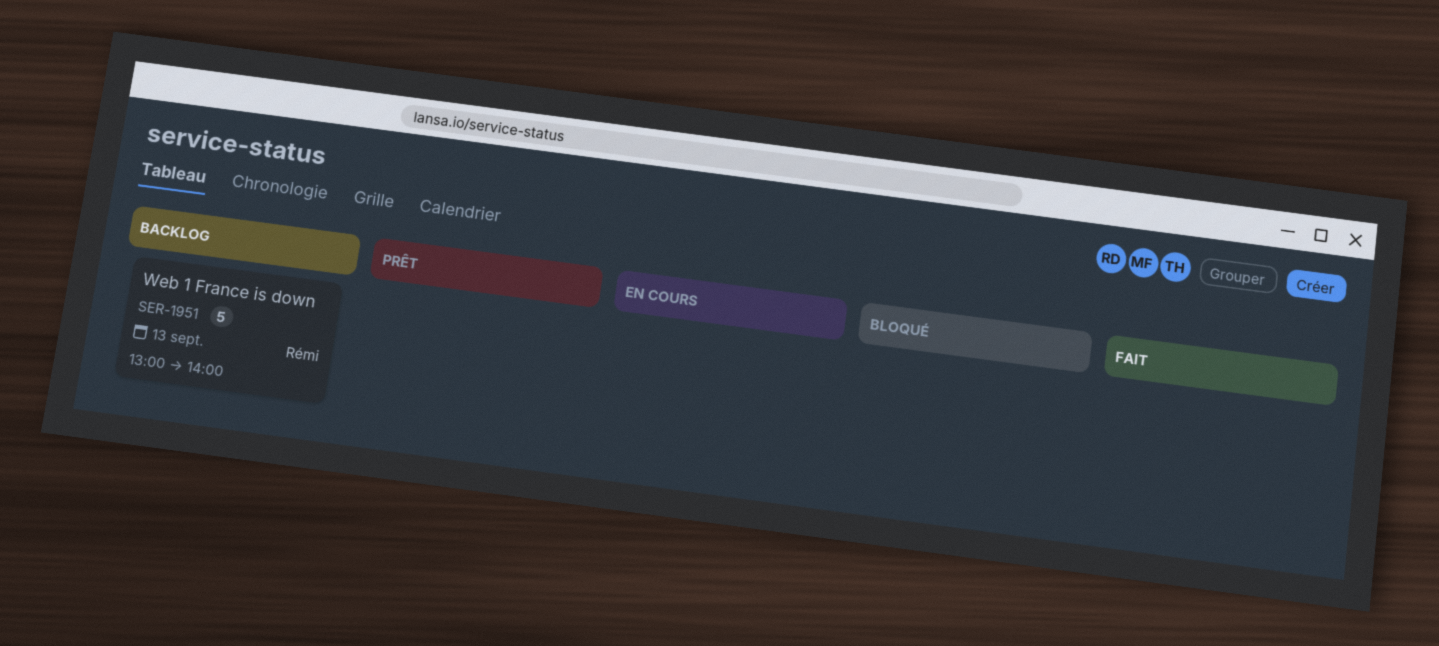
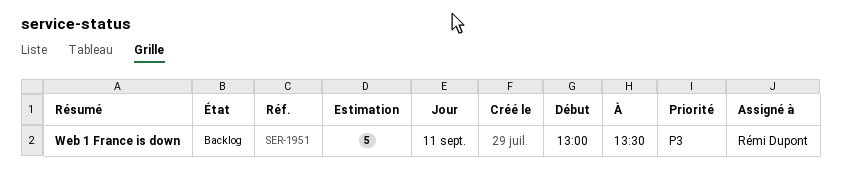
SER-1951, day: Sep 13 -> Sep 11
SER-1951, ends: 14:00 -> 13:30

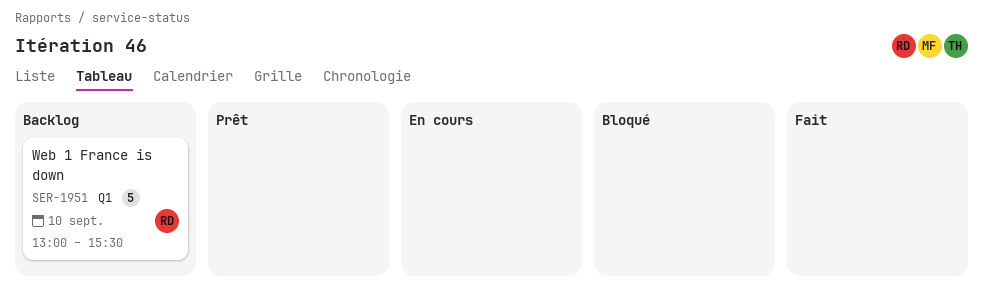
SER-1951, day: Sep 11 -> Sep 10
SER-1951, ends: 13:30 -> 15:30

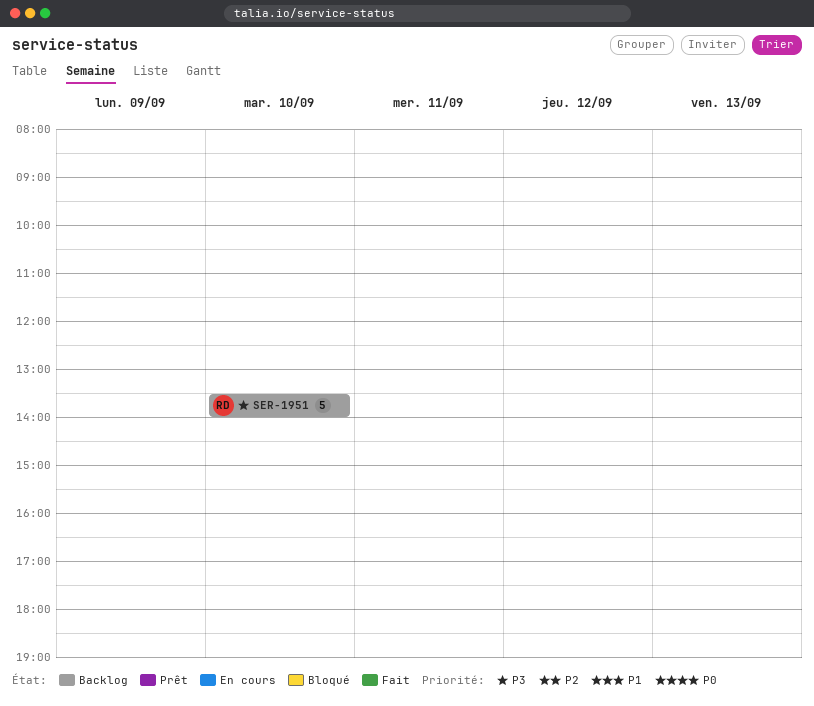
SER-1951, begins: 13:00 -> 13:30
SER-1951, ends: 15:30 -> 14:00

